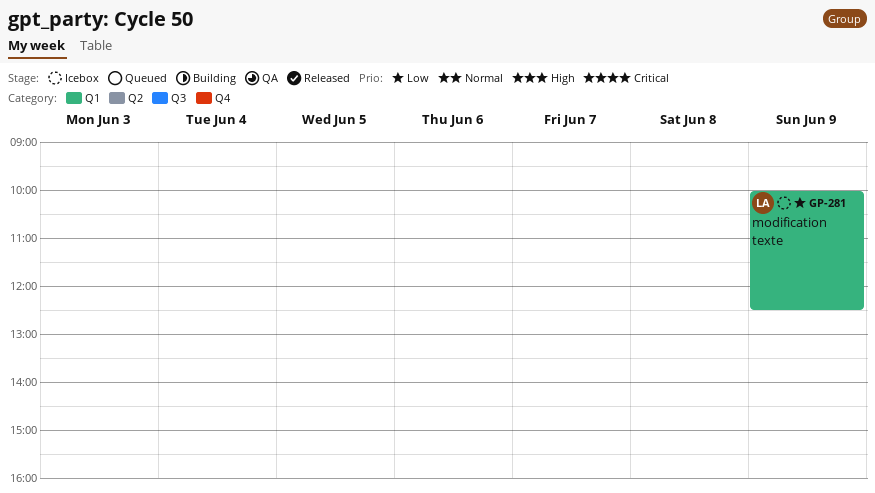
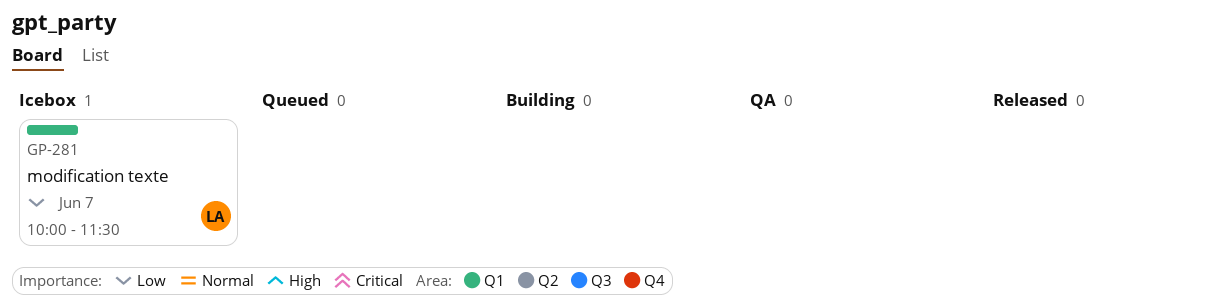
GP-281, day: Jun 9 -> Jun 7
GP-281, ends: 12:30 -> 11:30

